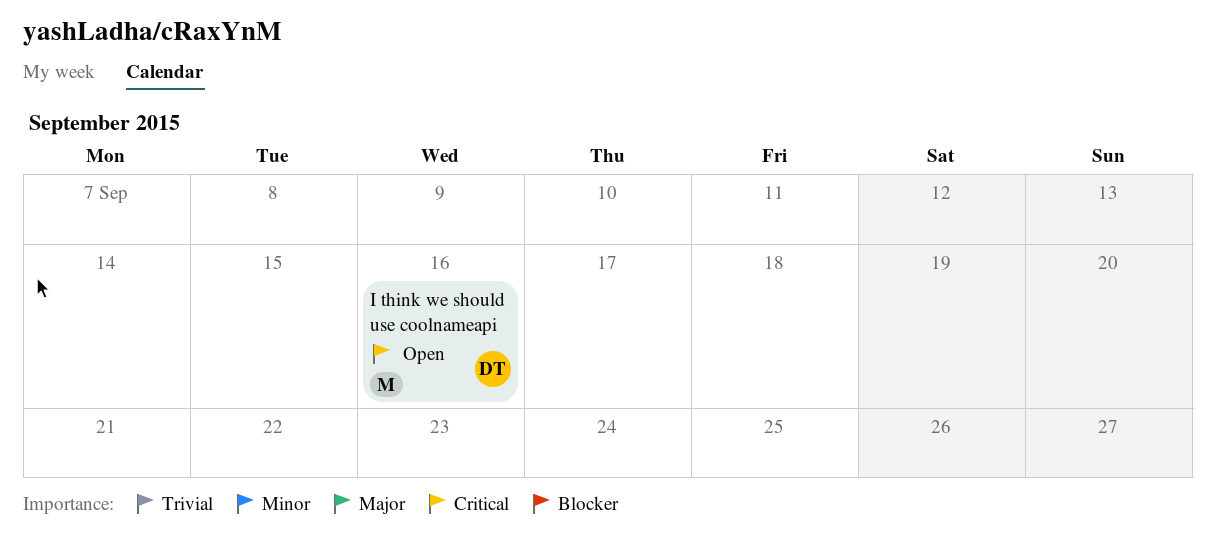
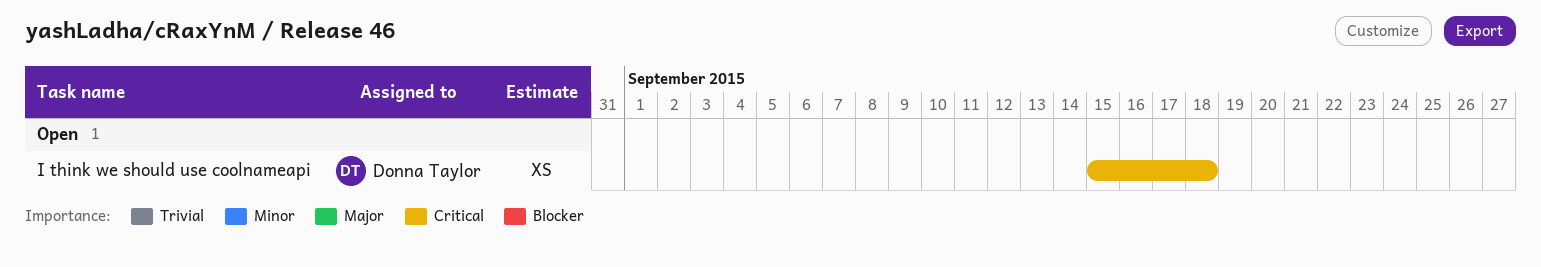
I think we should use coolnameapi, estimate: M -> XS
I think we should use coolnameapi, due: Sep 16 -> Sep 18

